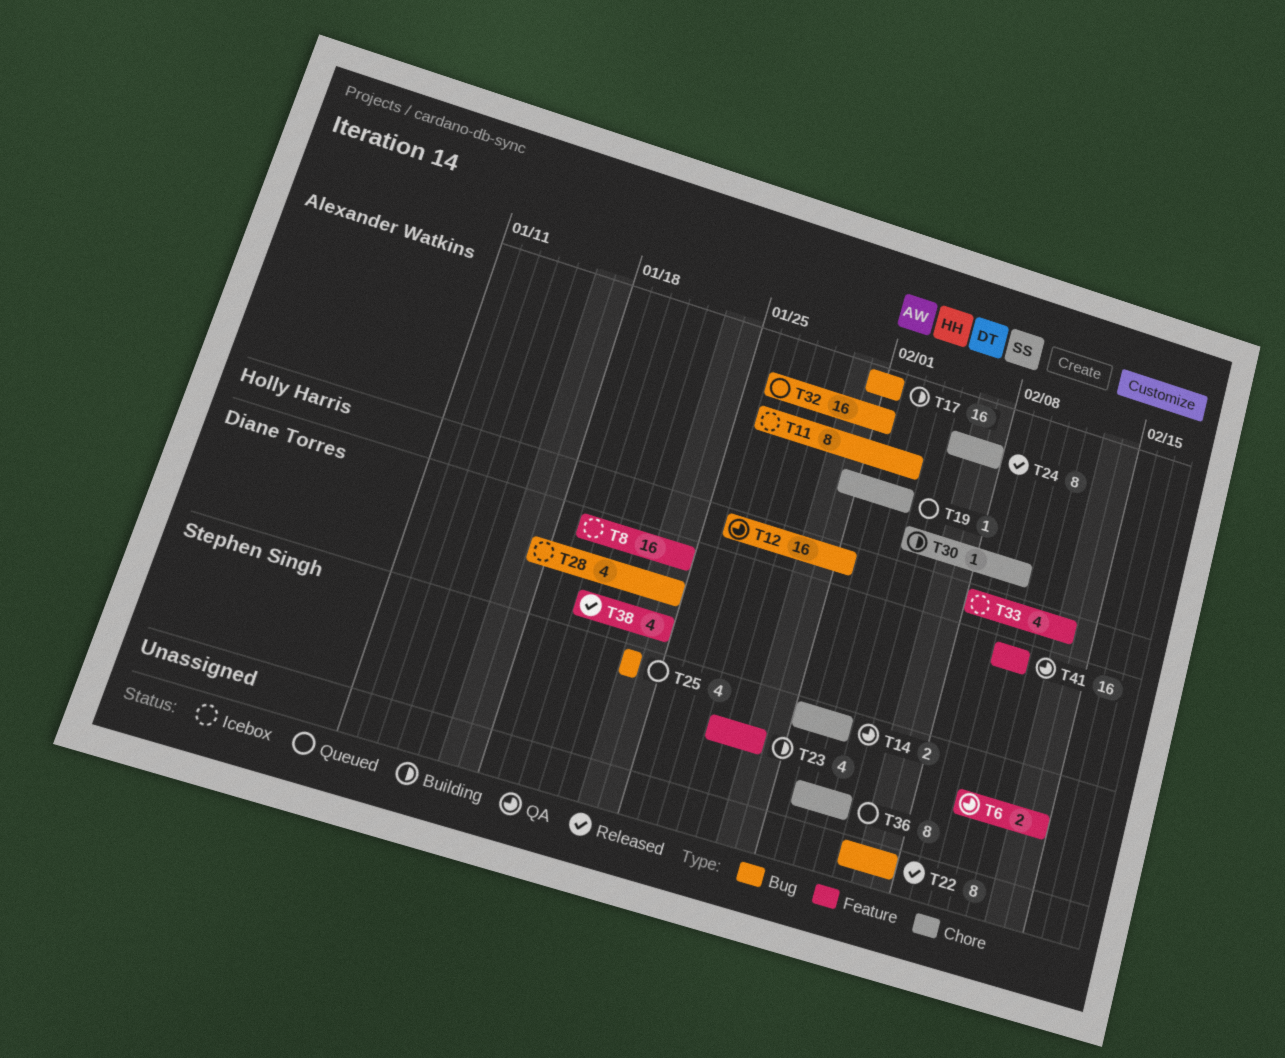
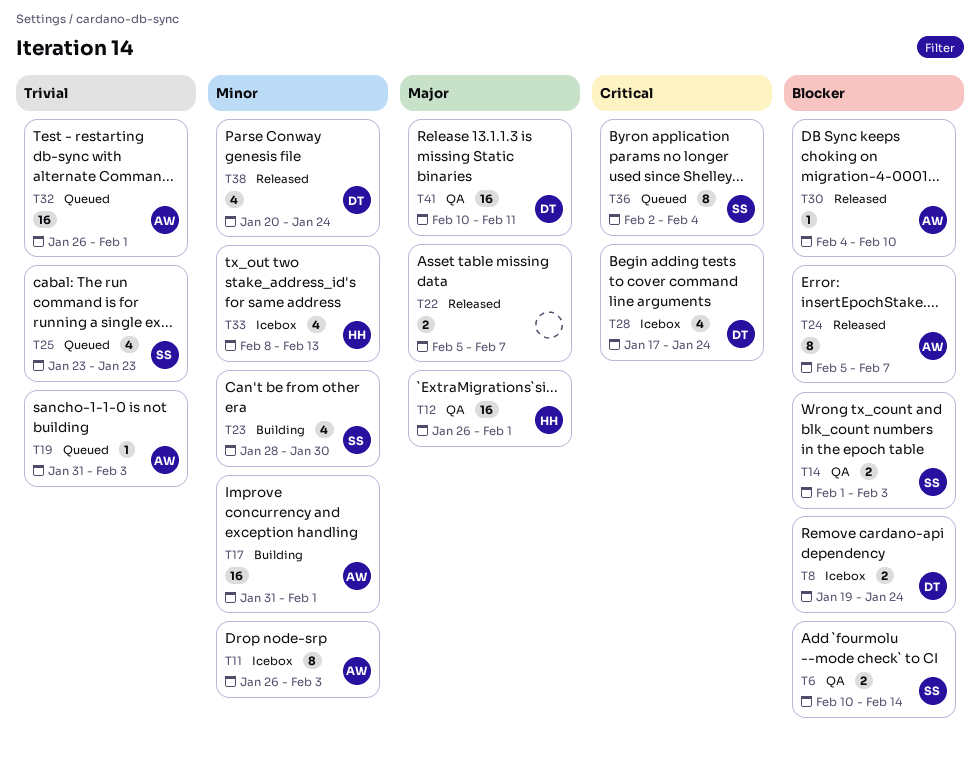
T8, estimate: 16 -> 2
T22, estimate: 8 -> 2
T30, status: Building -> Released

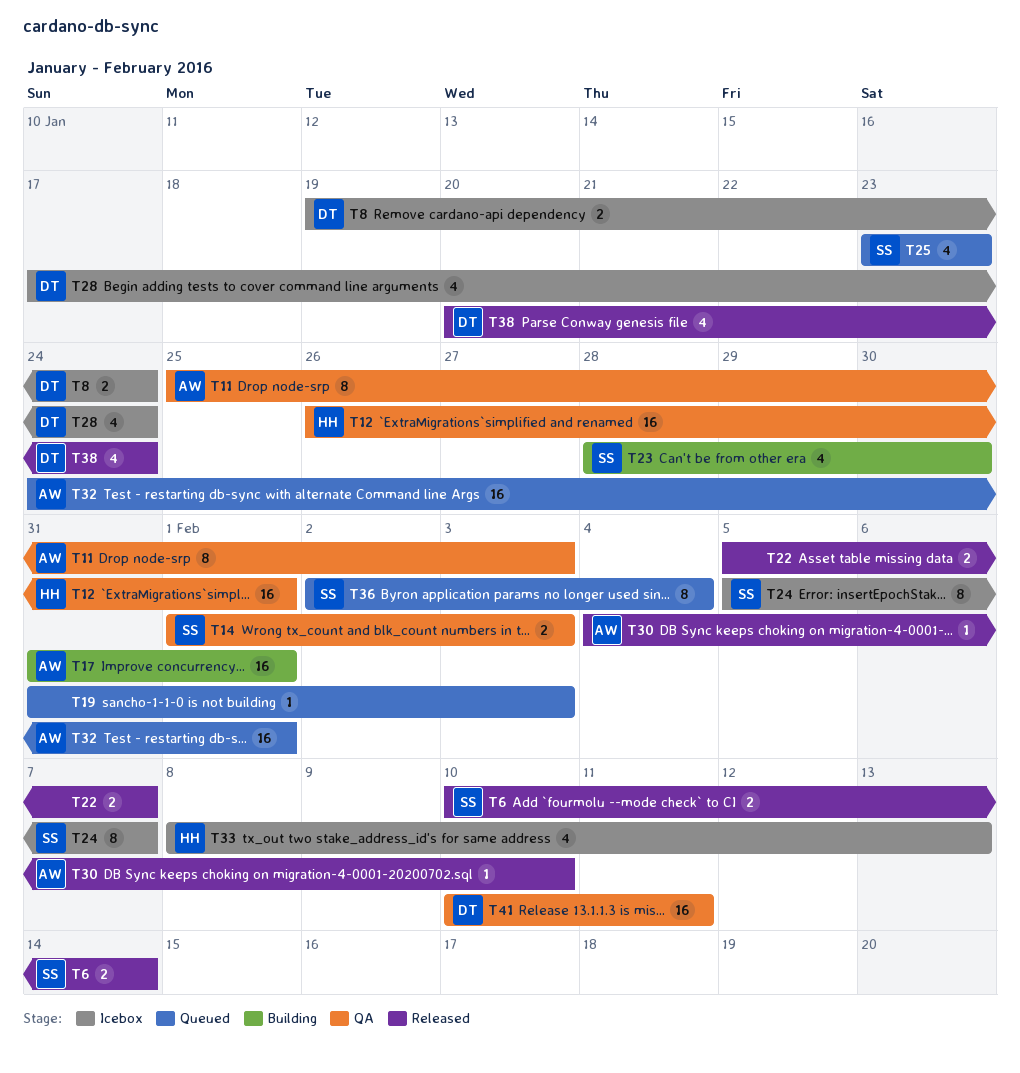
T6, status: QA -> Released
T11, status: Icebox -> QA
T11, start: Jan 26 -> Jan 25
T19, owner: AW -> none
T24, status: Released -> Icebox
T24, owner: AW -> SS
T32, start: Jan 26 -> Jan 24

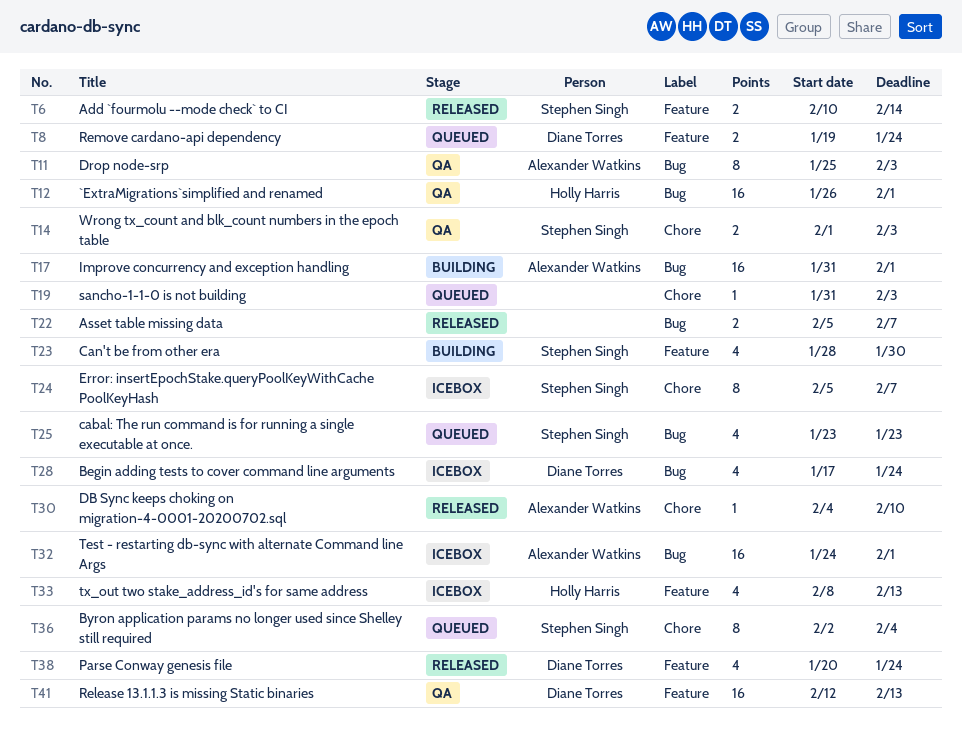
T8, status: Icebox -> Queued
T32, status: Queued -> Icebox
T41, start: Feb 10 -> Feb 12
T41, due: Feb 11 -> Feb 13

